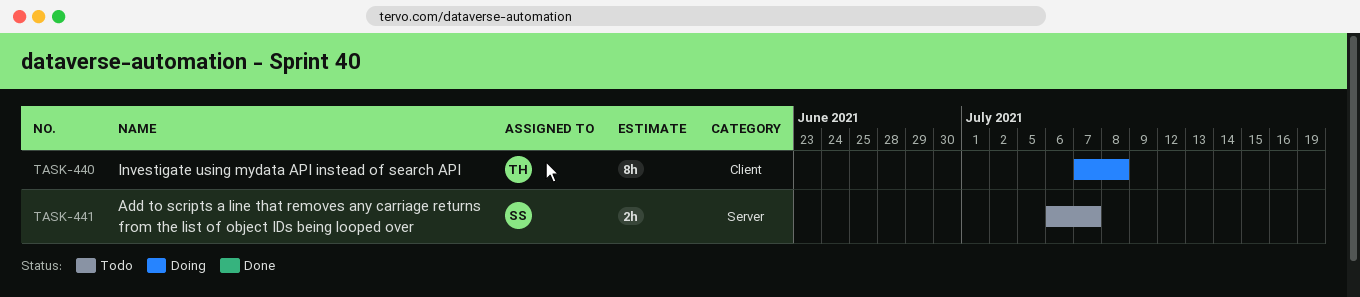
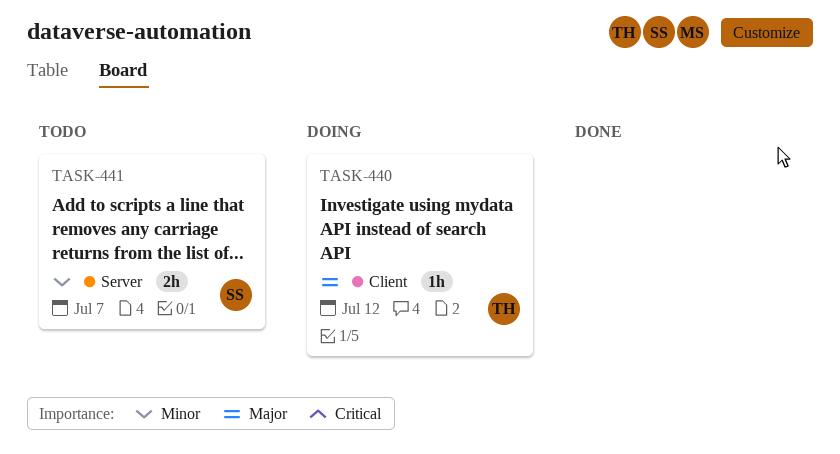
TASK-440, estimate: 8h -> 1h
TASK-440, due: Jul 8 -> Jul 12

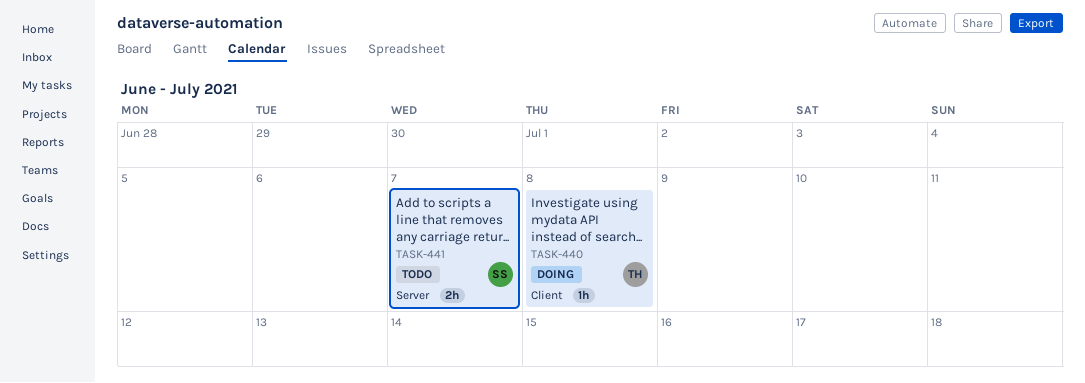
TASK-440, due: Jul 12 -> Jul 8

